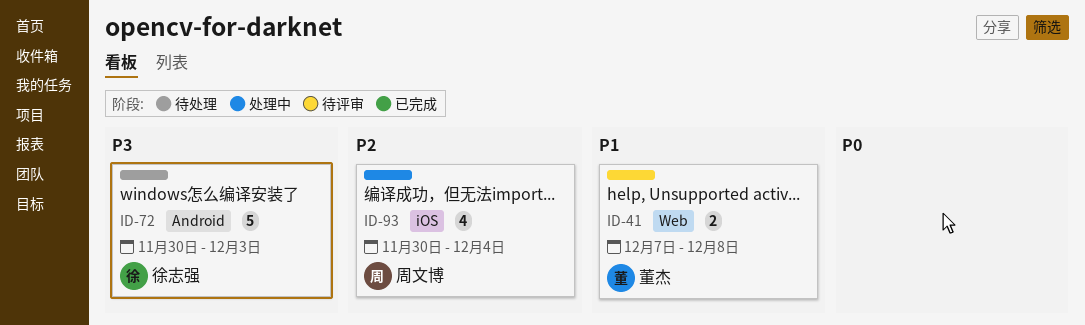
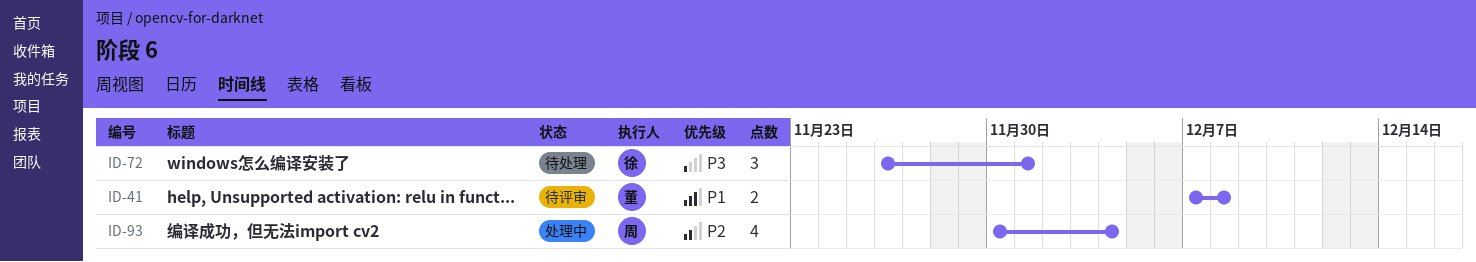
ID-72, estimate: 5 -> 3
ID-72, start: Nov 30 -> Nov 26
ID-72, due: Dec 3 -> Dec 1

